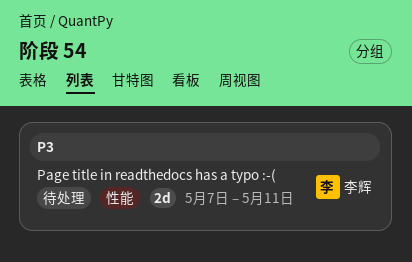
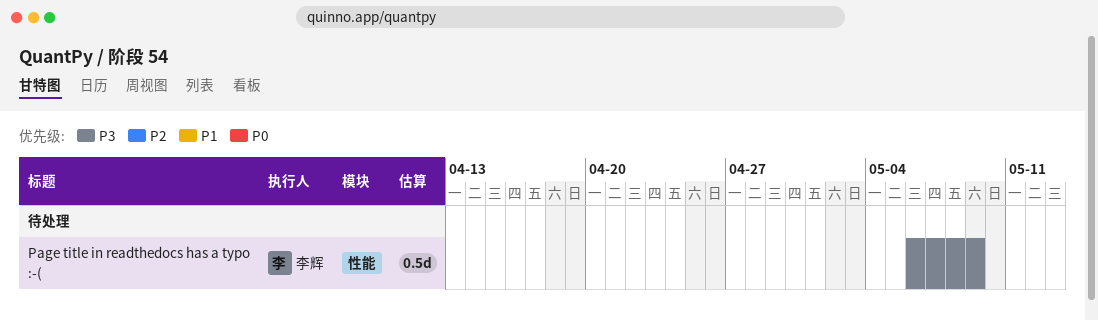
Page title in readthedocs has a typo :-(, estimate: 2d -> 0.5d
Page title in readthedocs has a typo :-(, start: May 7 -> May 6
Page title in readthedocs has a typo :-(, due: May 11 -> May 9

